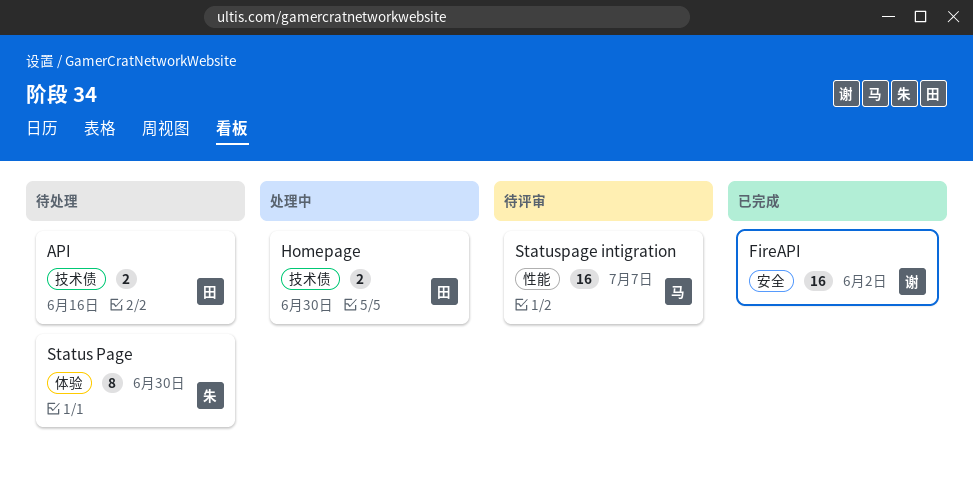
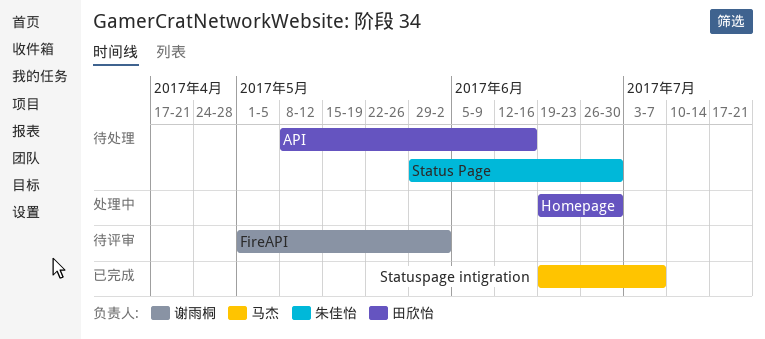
FireAPI, status: 已完成 -> 待评审
Statuspage intigration, status: 待评审 -> 已完成

